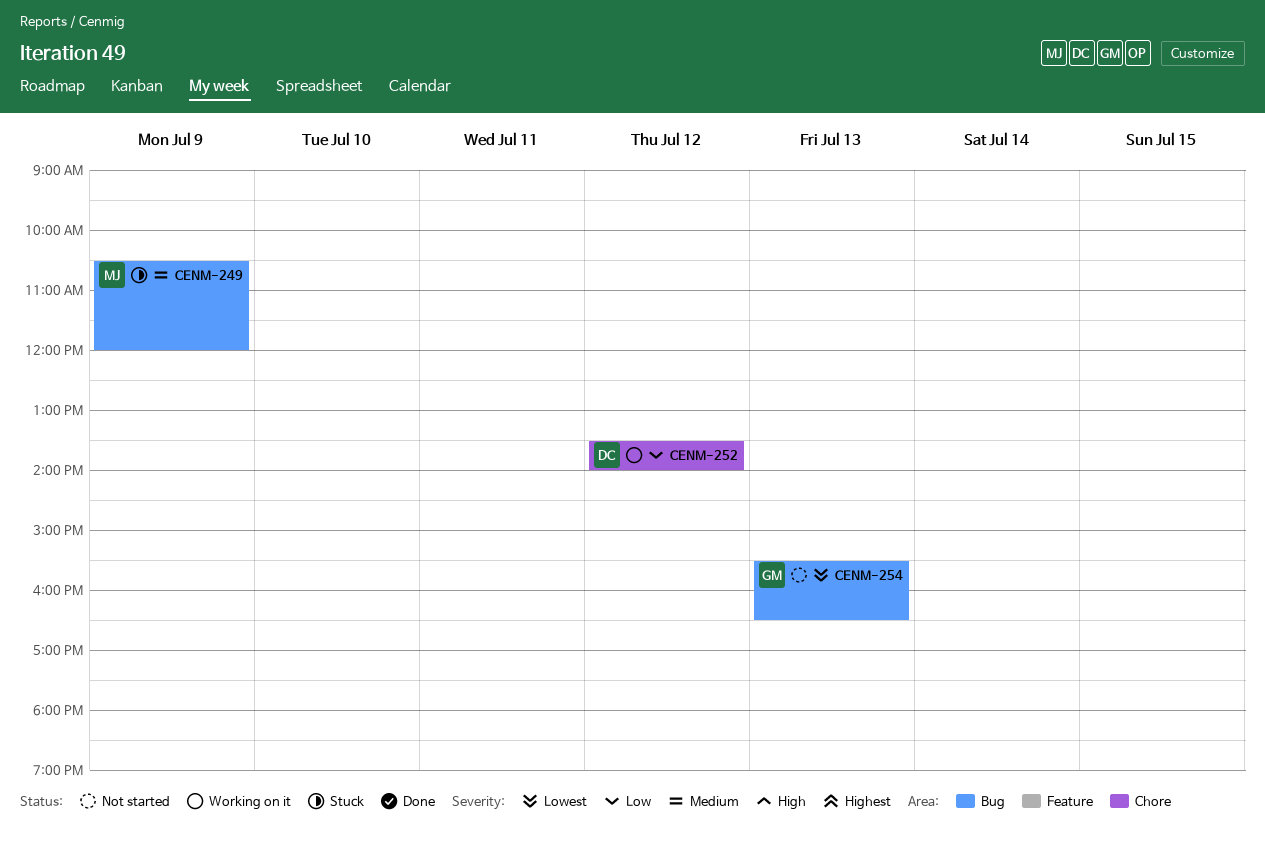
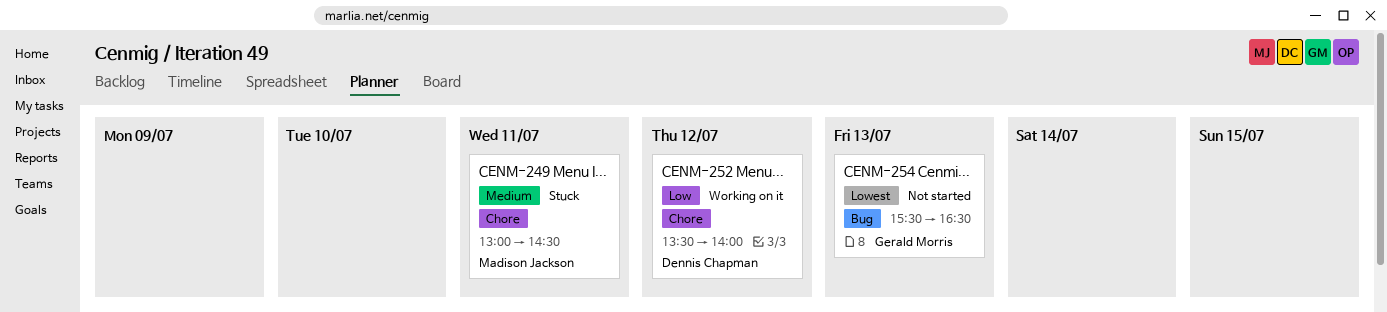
CENM-249, label: Bug -> Chore
CENM-249, day: Jul 9 -> Jul 11
CENM-249, begins: 10:30 -> 13:00
CENM-249, ends: 12:00 -> 14:30

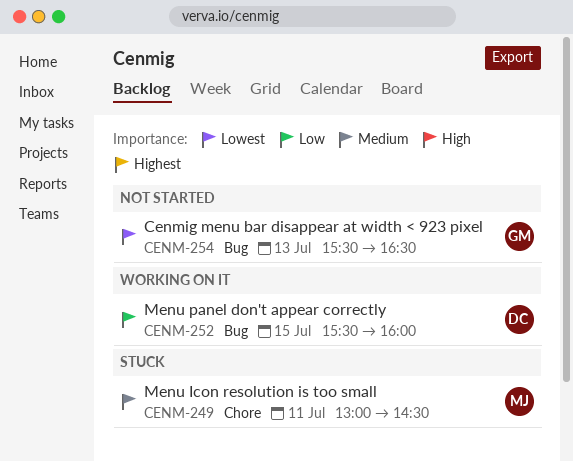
CENM-252, label: Chore -> Bug
CENM-252, day: Jul 12 -> Jul 15
CENM-252, begins: 13:30 -> 15:30
CENM-252, ends: 14:00 -> 16:00

